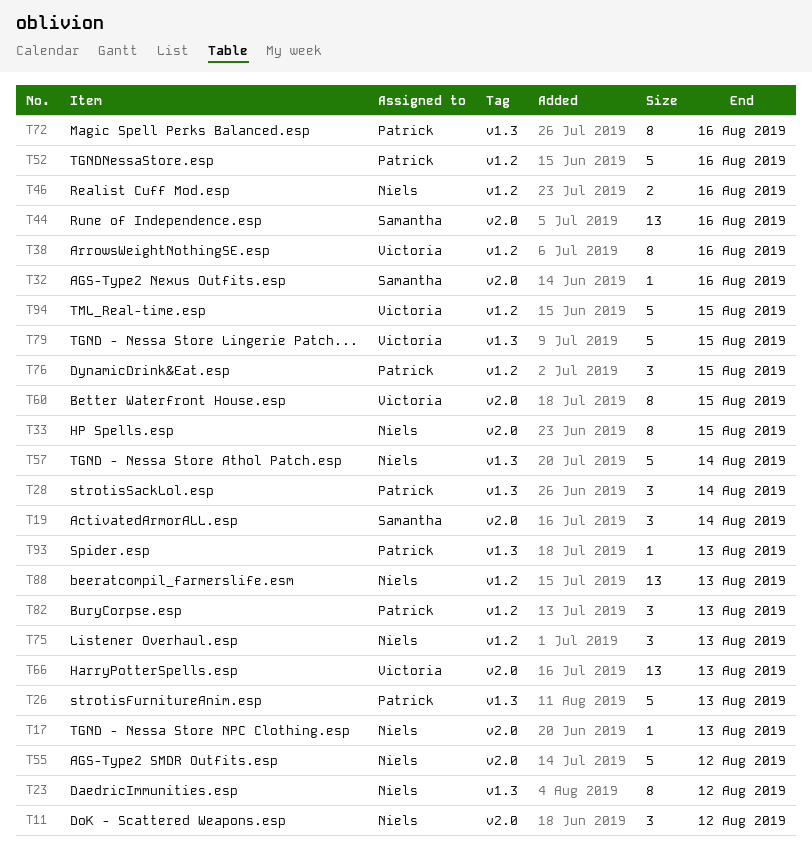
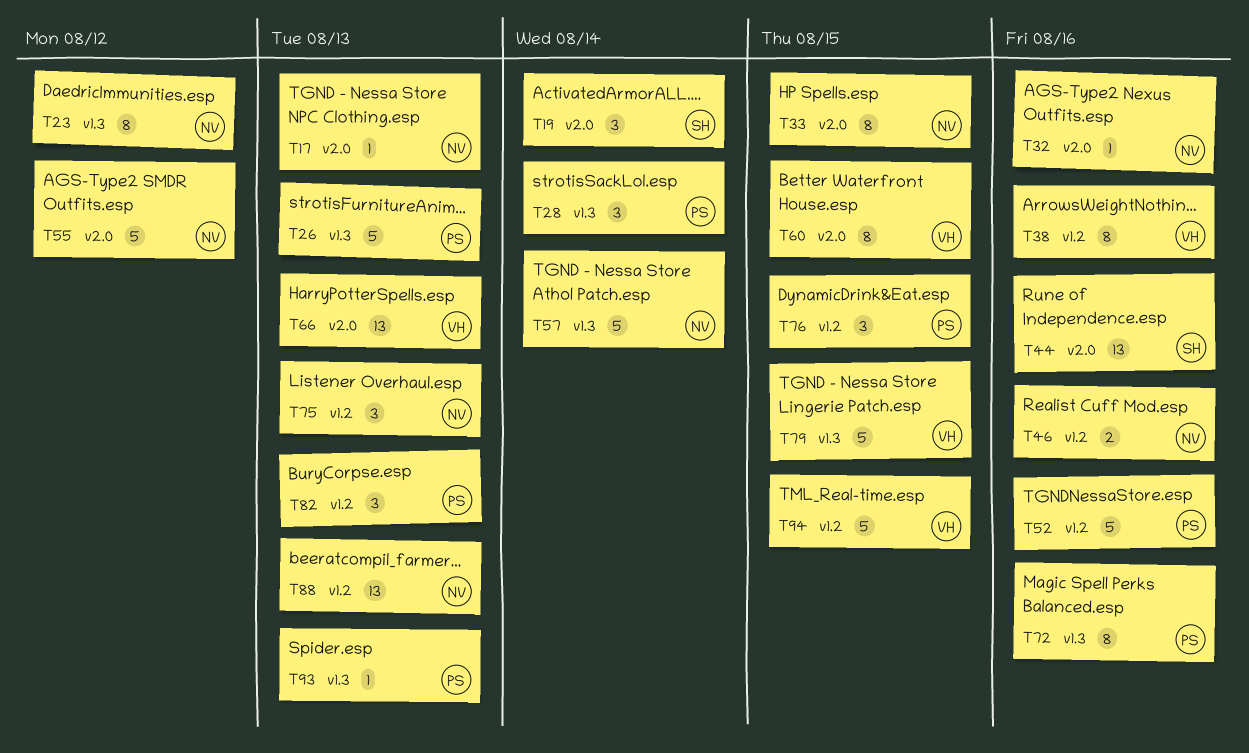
T11: present -> none
T32, owner: Samantha -> Niels

